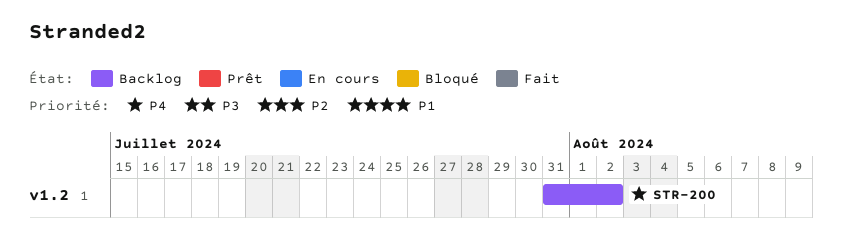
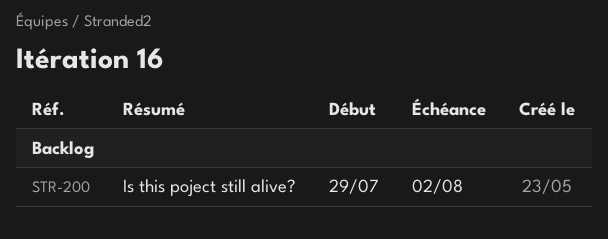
STR-200, start: Jul 31 -> Jul 29

